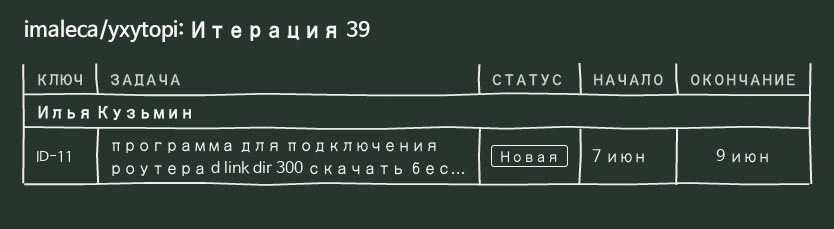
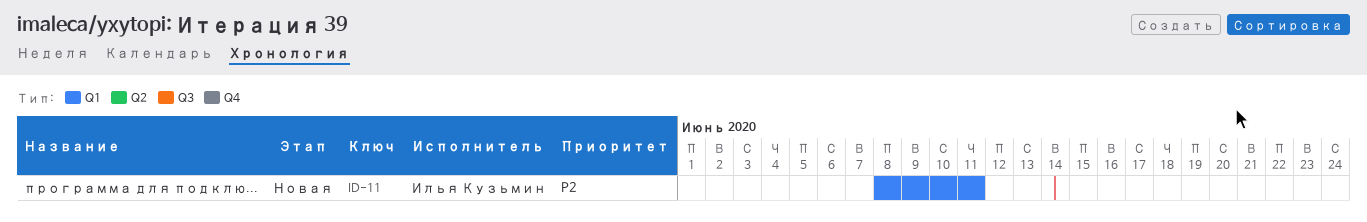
ID-11, start: Jun 7 -> Jun 8
ID-11, due: Jun 9 -> Jun 11

